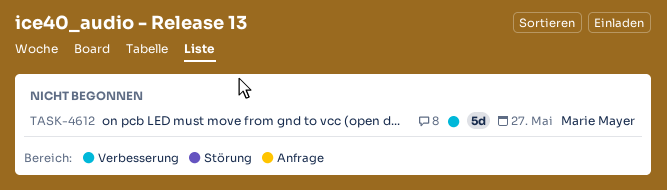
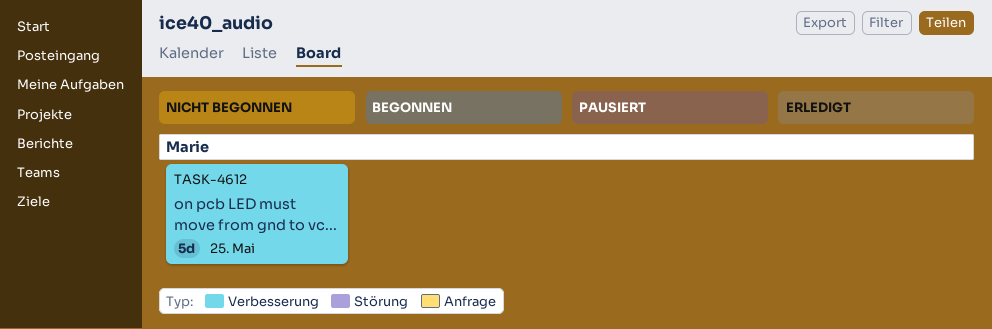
TASK-4612, due: May 27 -> May 25

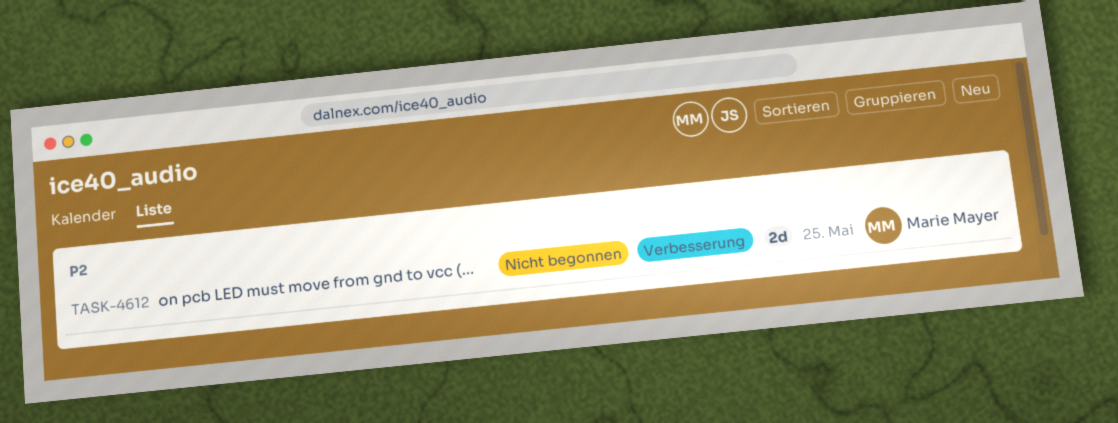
TASK-4612, estimate: 5d -> 2d

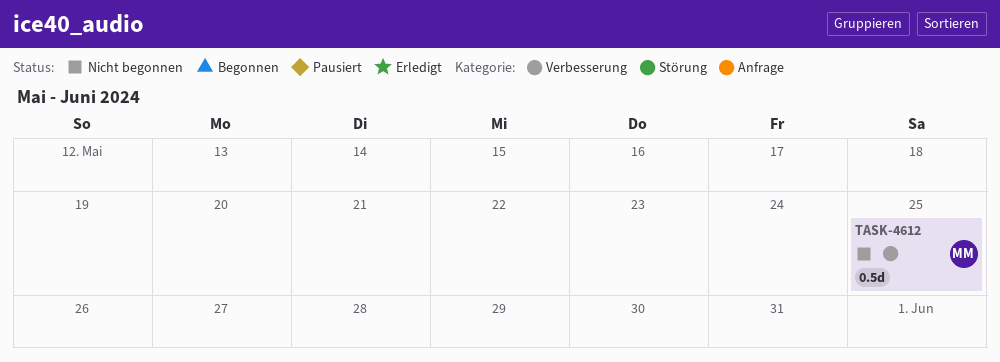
TASK-4612, estimate: 2d -> 0.5d

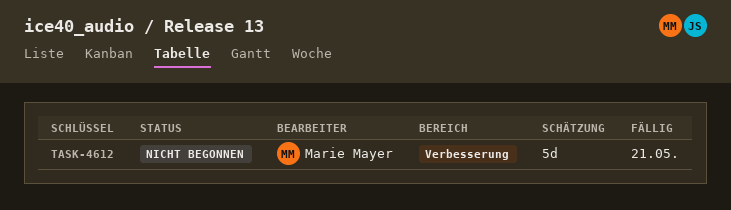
TASK-4612, estimate: 0.5d -> 5d
TASK-4612, due: May 25 -> May 21

